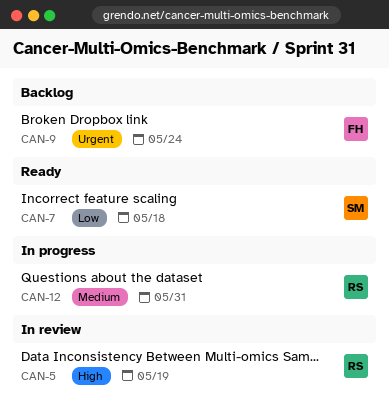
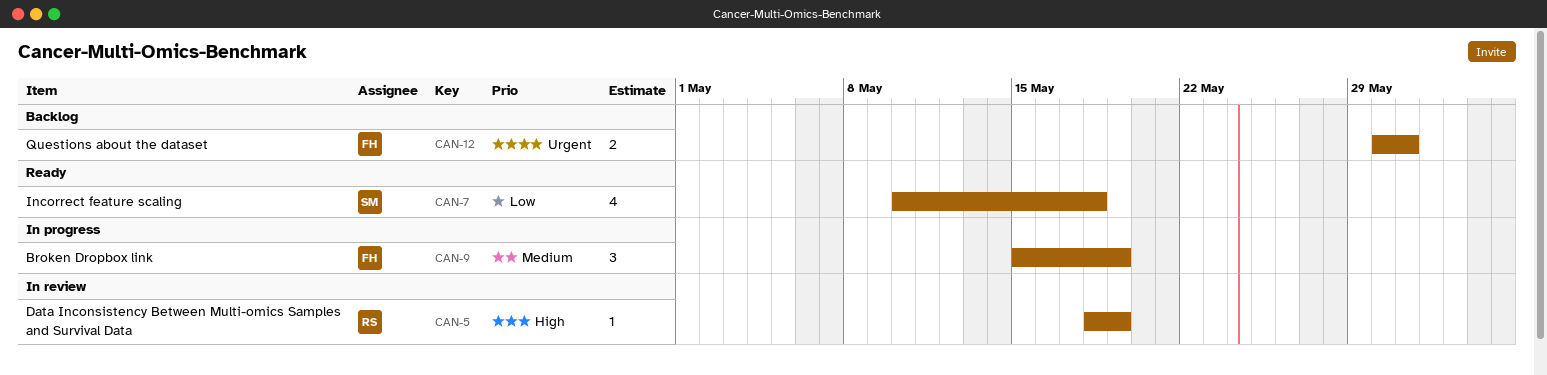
CAN-9, status: Backlog -> In progress
CAN-9, priority: Urgent -> Medium
CAN-9, due: May 24 -> May 19
CAN-12, status: In progress -> Backlog
CAN-12, owner: RS -> FH
CAN-12, priority: Medium -> Urgent

